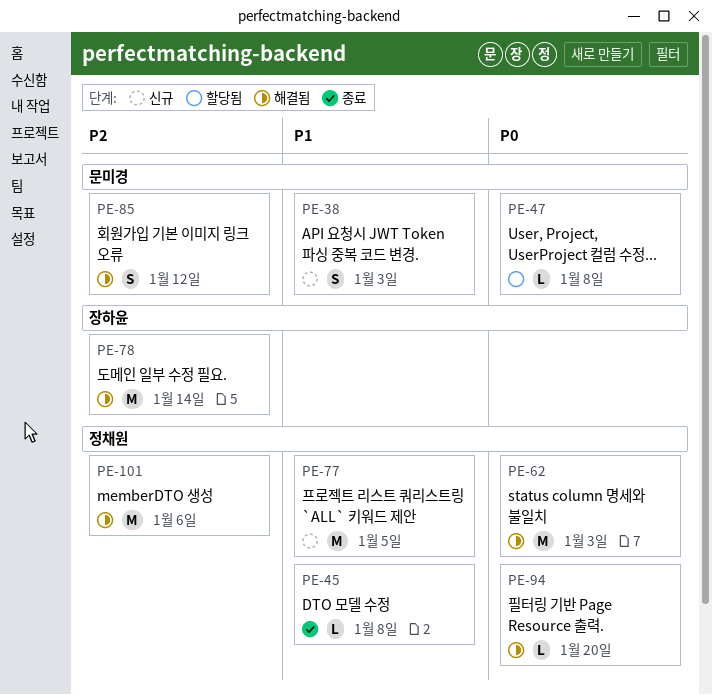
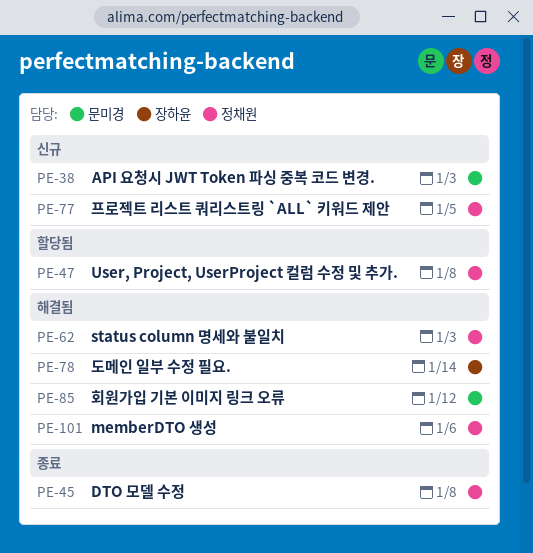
PE-47, owner: 문미경 -> 정채원
PE-94: present -> none

